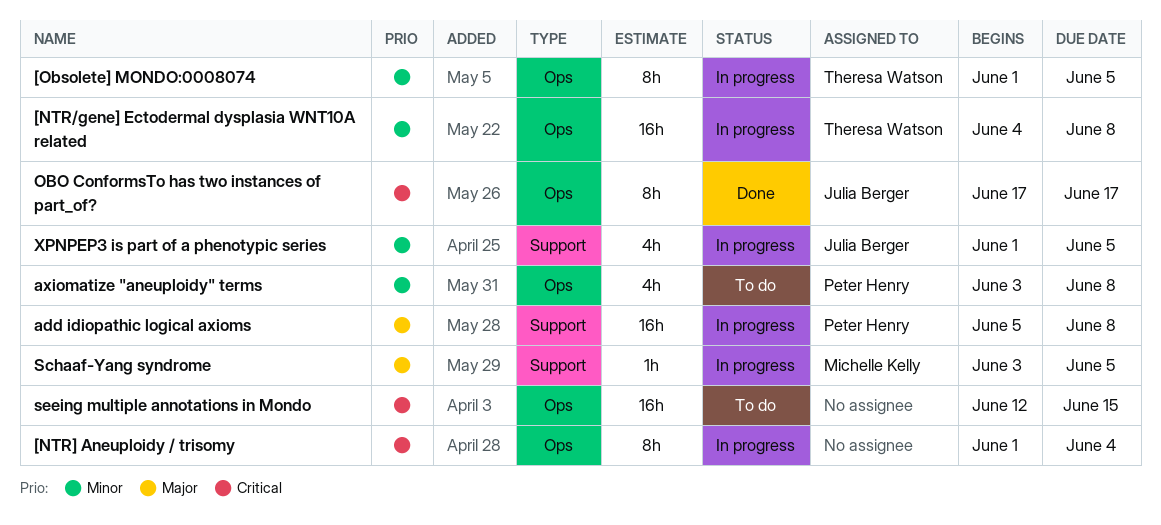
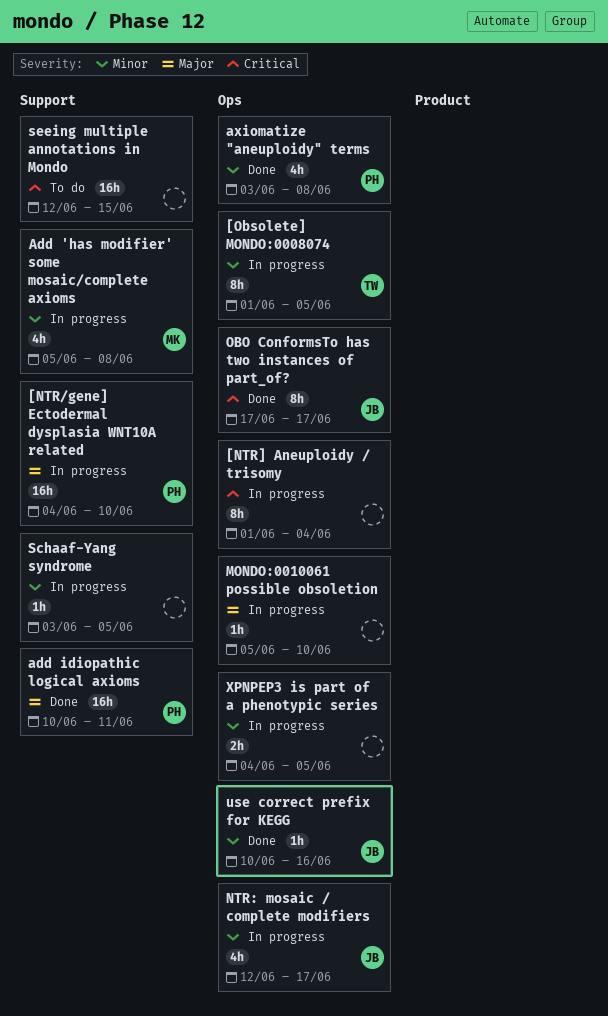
[NTR/gene] Ectodermal dysplasia WNT10A related, owner: Theresa Watson -> Peter Henry
[NTR/gene] Ectodermal dysplasia WNT10A related, priority: Minor -> Major
[NTR/gene] Ectodermal dysplasia WNT10A related, label: Ops -> Support
[NTR/gene] Ectodermal dysplasia WNT10A related, due: Jun 8 -> Jun 10
Add 'has modifier' some mosaic/complete axioms: none -> present
add idiopathic logical axioms, status: In progress -> Done
add idiopathic logical axioms, start: Jun 5 -> Jun 10
add idiopathic logical axioms, due: Jun 8 -> Jun 11
axiomatize "aneuploidy" terms, status: To do -> Done
MONDO:0010061 possible obsoletion: none -> present
NTR: mosaic / complete modifiers: none -> present
Schaaf-Yang syndrome, owner: Michelle Kelly -> none
Schaaf-Yang syndrome, priority: Major -> Minor
seeing multiple annotations in Mondo, label: Ops -> Support
use correct prefix for KEGG: none -> present
XPNPEP3 is part of a phenotypic series, owner: Julia Berger -> none
XPNPEP3 is part of a phenotypic series, label: Support -> Ops
XPNPEP3 is part of a phenotypic series, estimate: 4h -> 2h
XPNPEP3 is part of a phenotypic series, start: Jun 1 -> Jun 4

